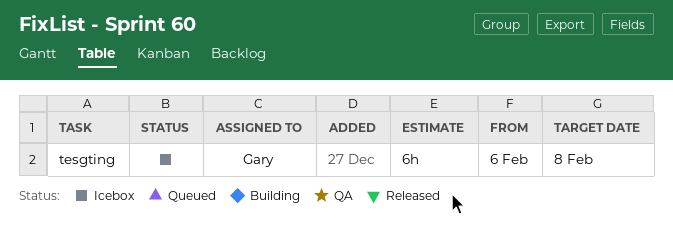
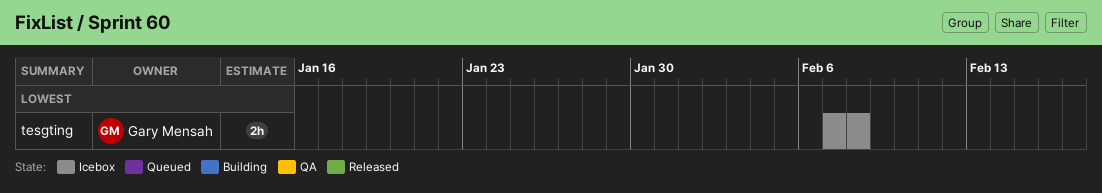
tesgting, estimate: 6h -> 2h
tesgting, start: Feb 6 -> Feb 7

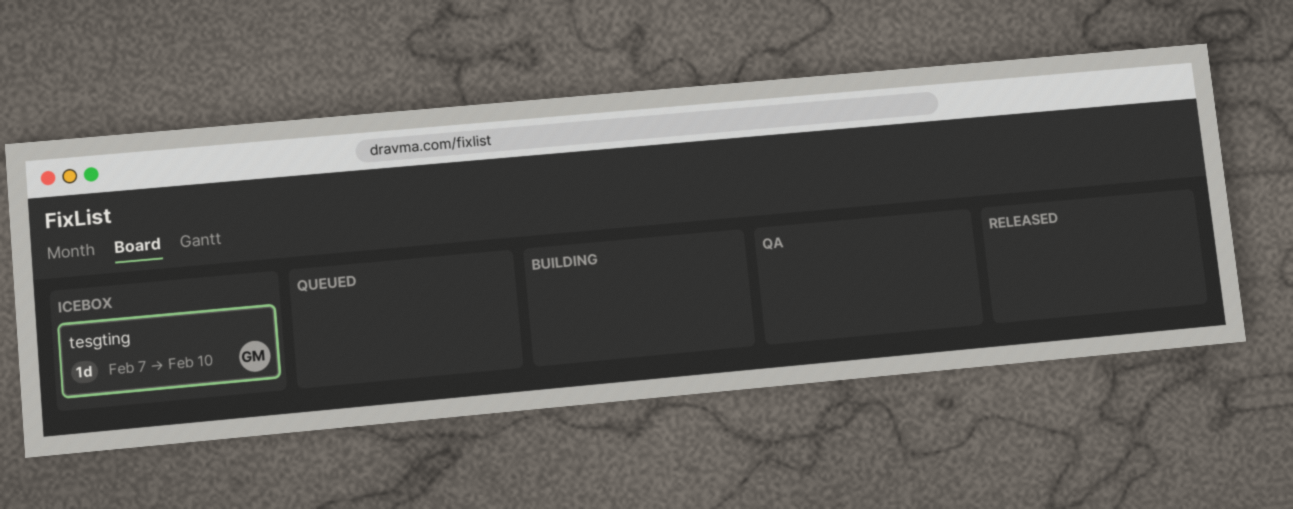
tesgting, estimate: 2h -> 1d
tesgting, due: Feb 8 -> Feb 10

